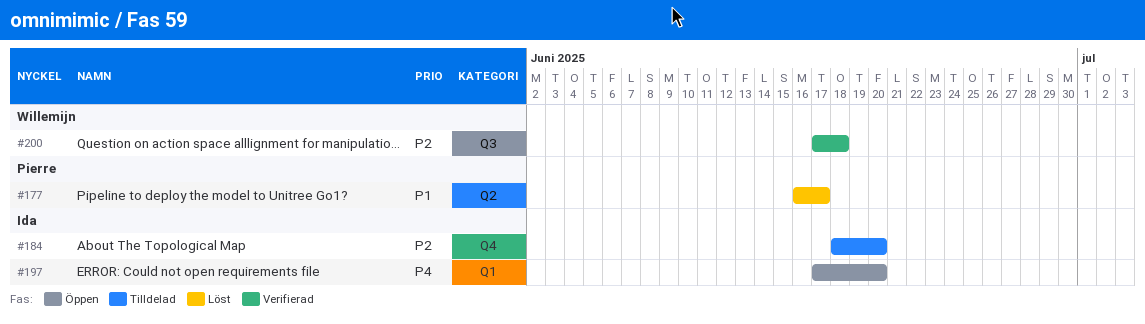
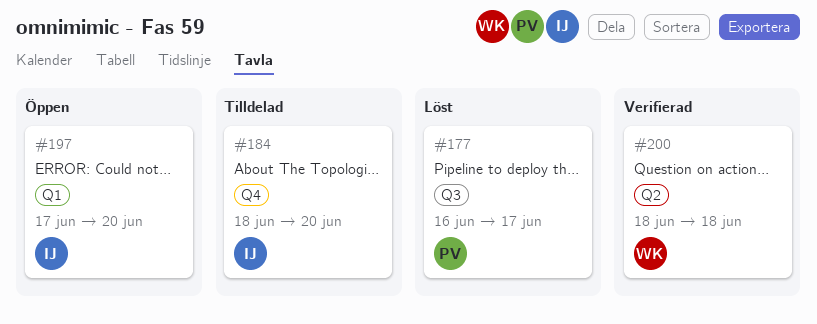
#177, label: Q2 -> Q3
#200, label: Q3 -> Q2
#200, start: Jun 17 -> Jun 18

